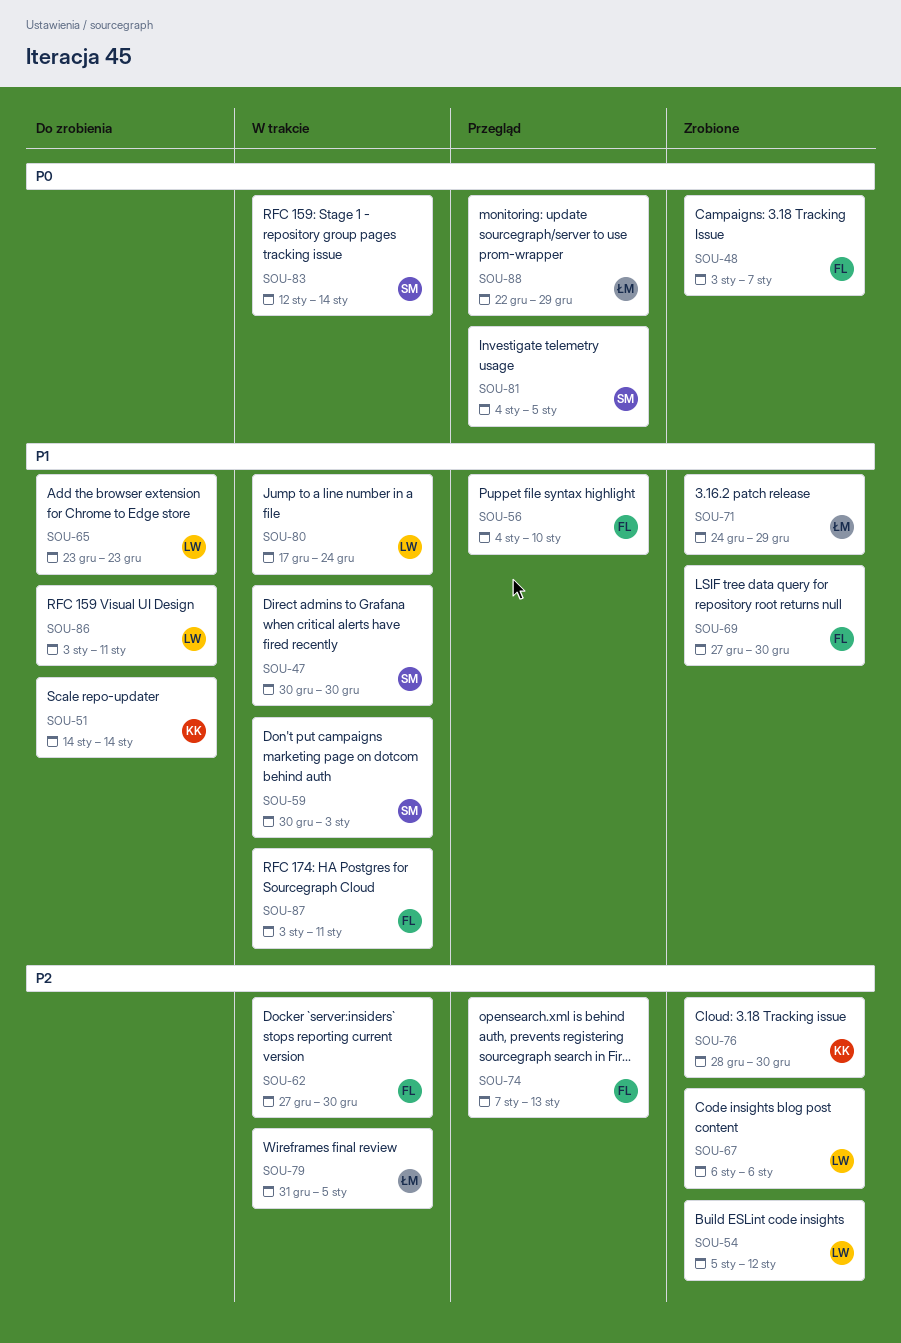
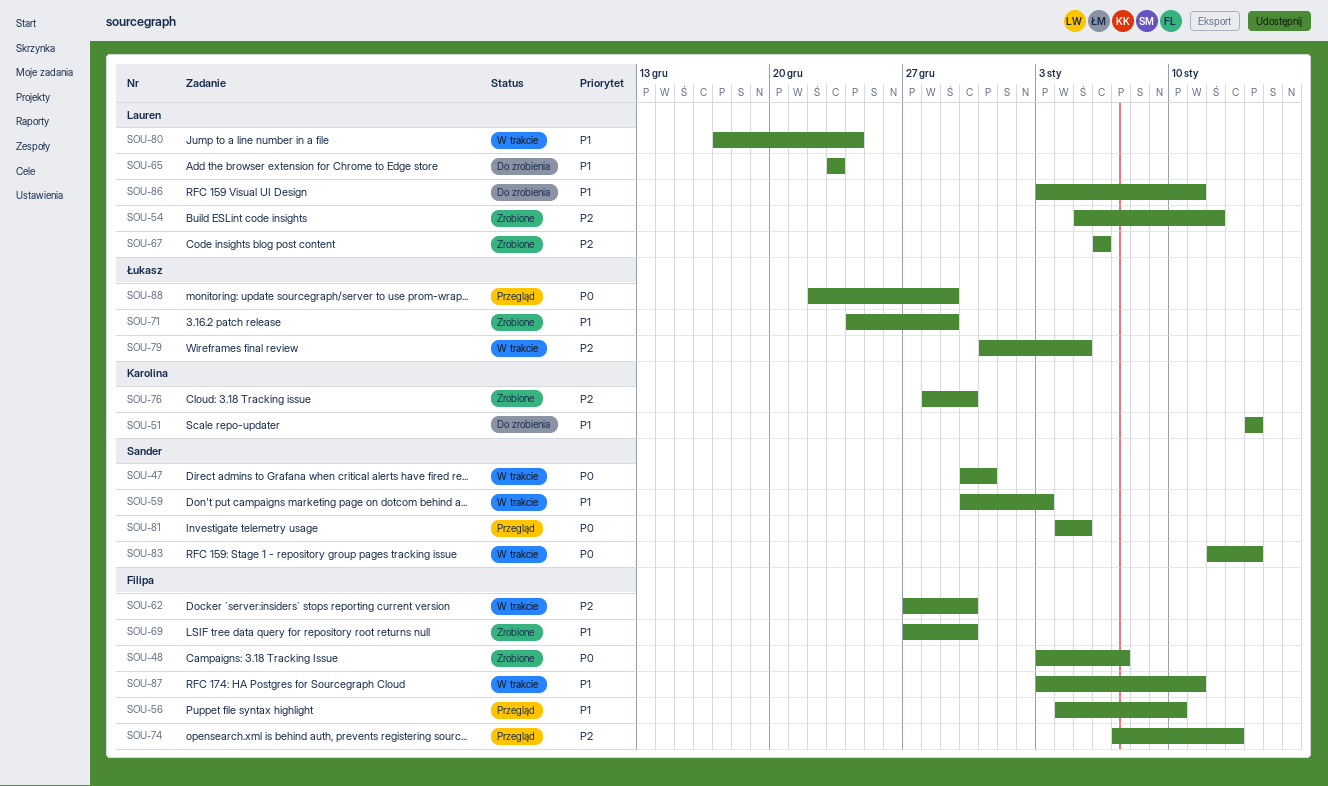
SOU-47, priority: P1 -> P0
SOU-47, due: Dec 30 -> Dec 31

